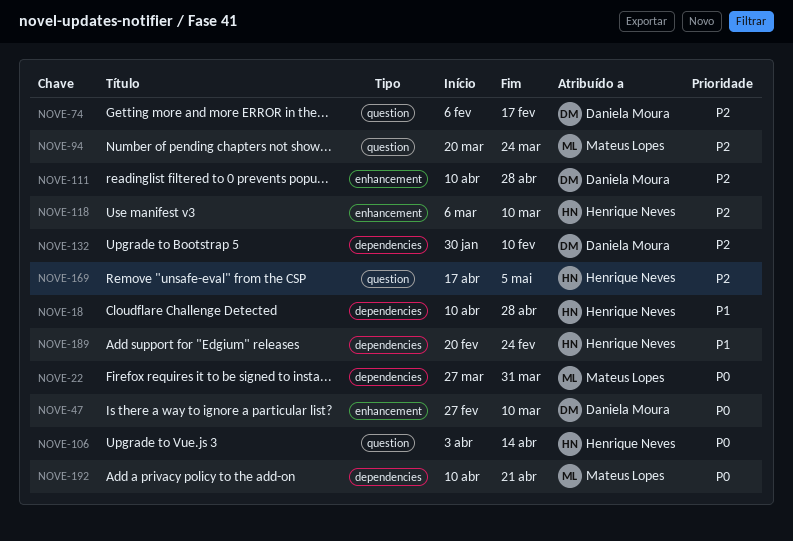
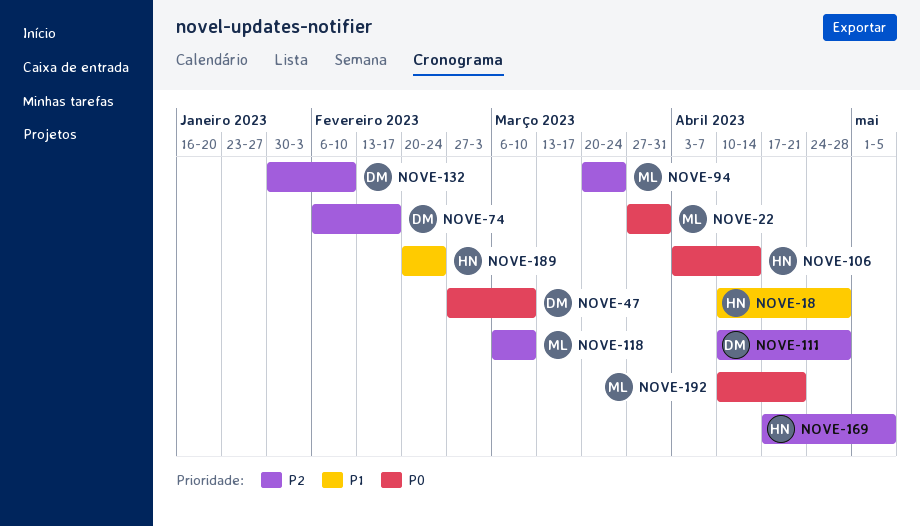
NOVE-118, owner: Henrique Neves -> Mateus Lopes

